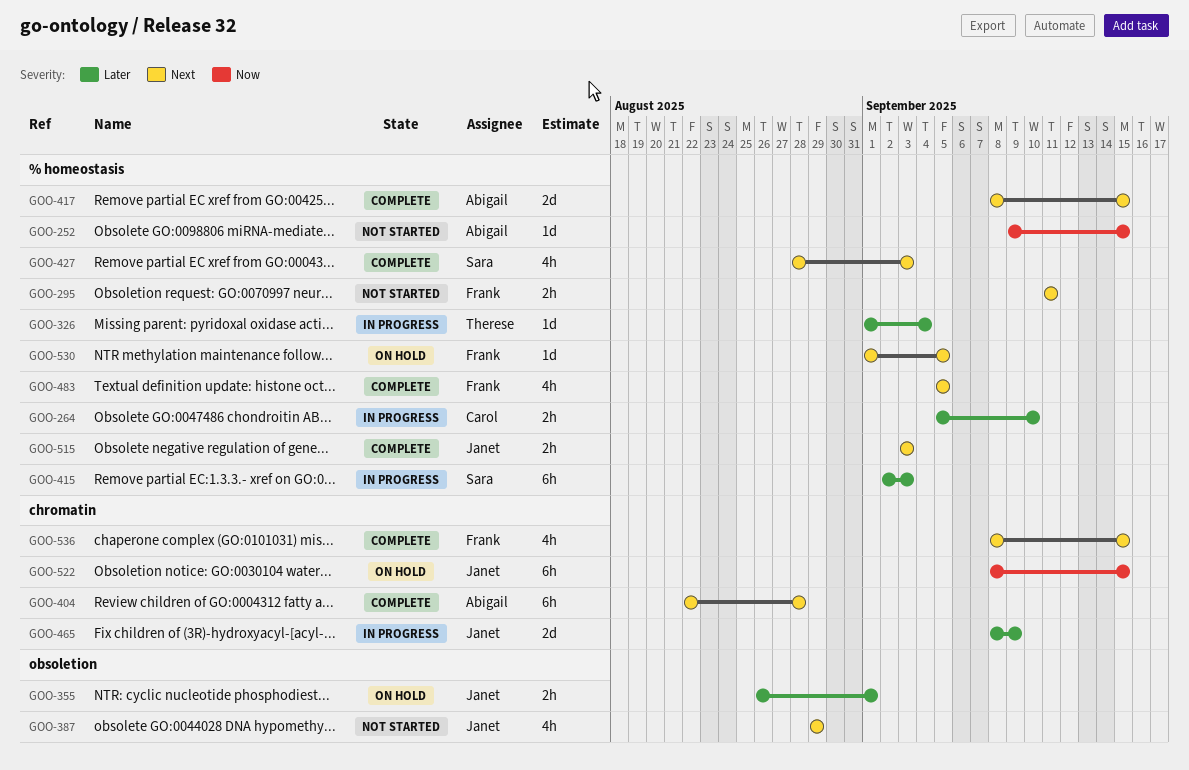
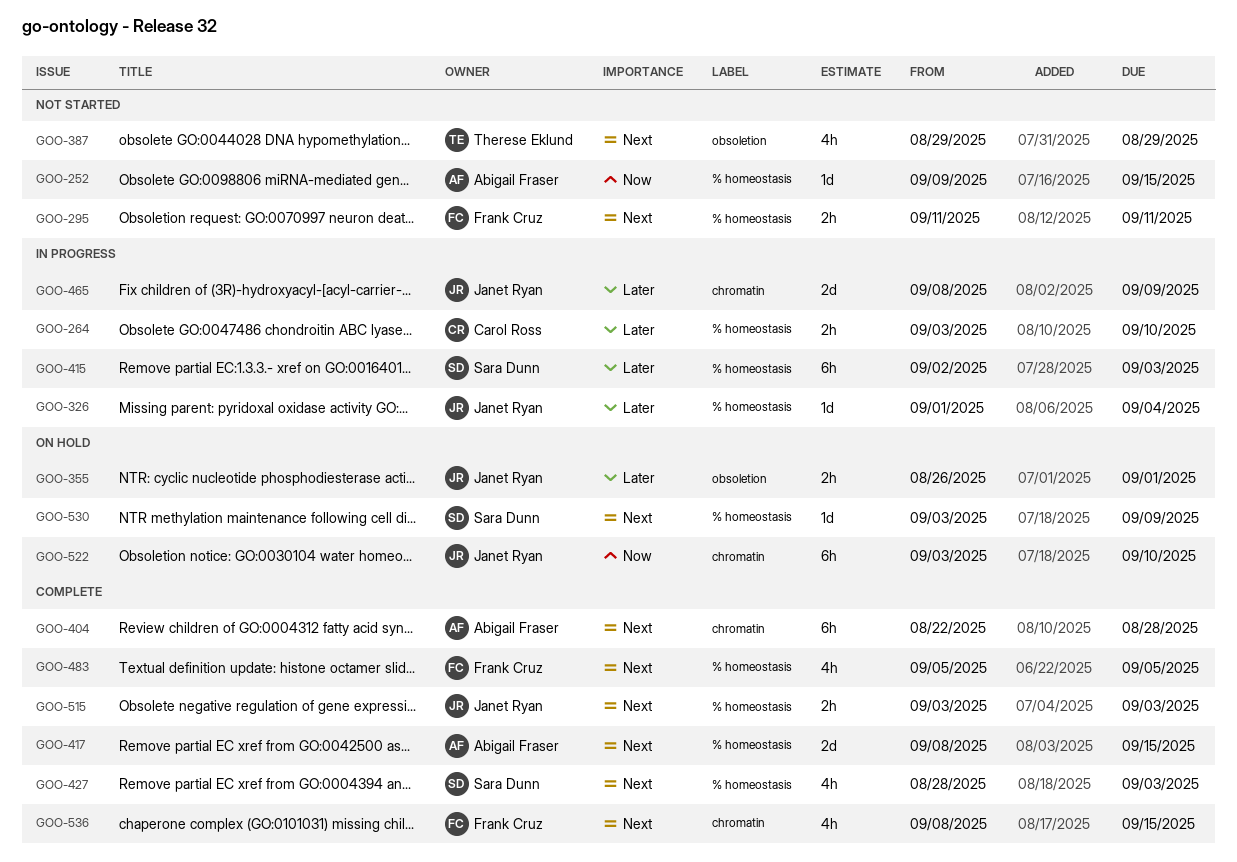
GOO-264, start: Sep 5 -> Sep 3
GOO-326, owner: Therese Eklund -> Janet Ryan
GOO-387, owner: Janet Ryan -> Therese Eklund
GOO-522, start: Sep 8 -> Sep 3
GOO-522, due: Sep 15 -> Sep 10
GOO-530, owner: Frank Cruz -> Sara Dunn
GOO-530, start: Sep 1 -> Sep 3
GOO-530, due: Sep 5 -> Sep 9

